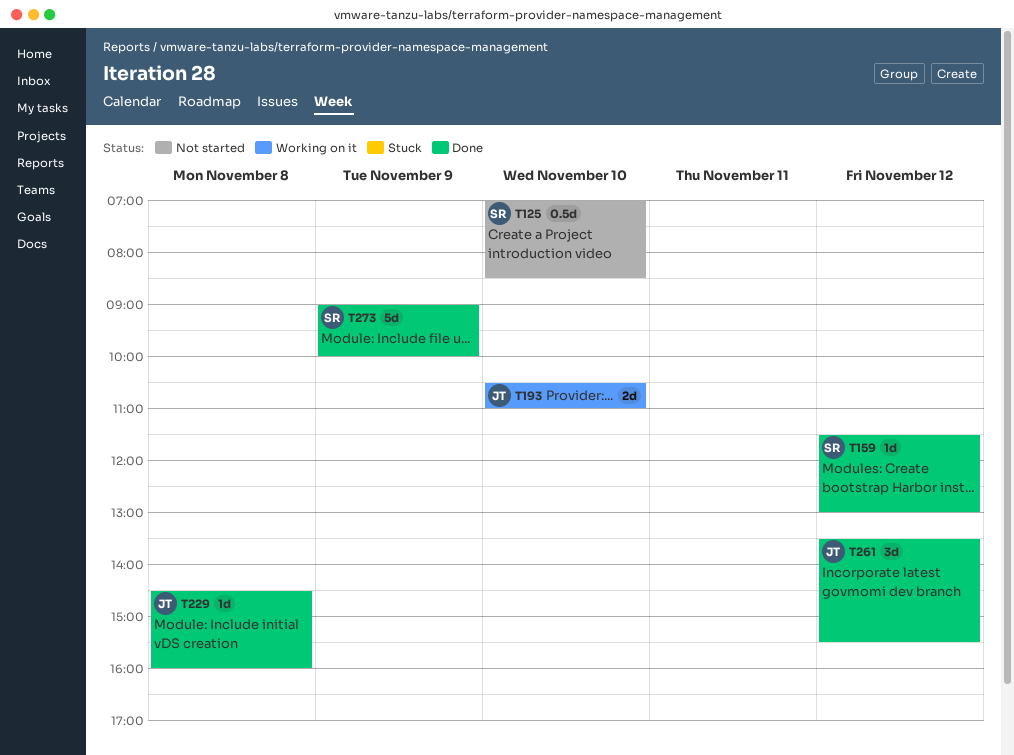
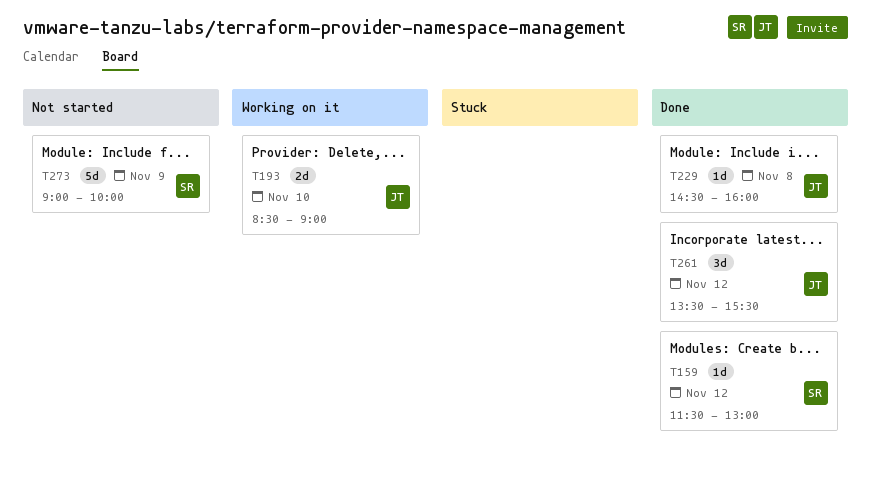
T125: present -> none
T193, begins: 10:30 -> 08:30
T193, ends: 11:00 -> 09:00
T273, status: Done -> Not started

